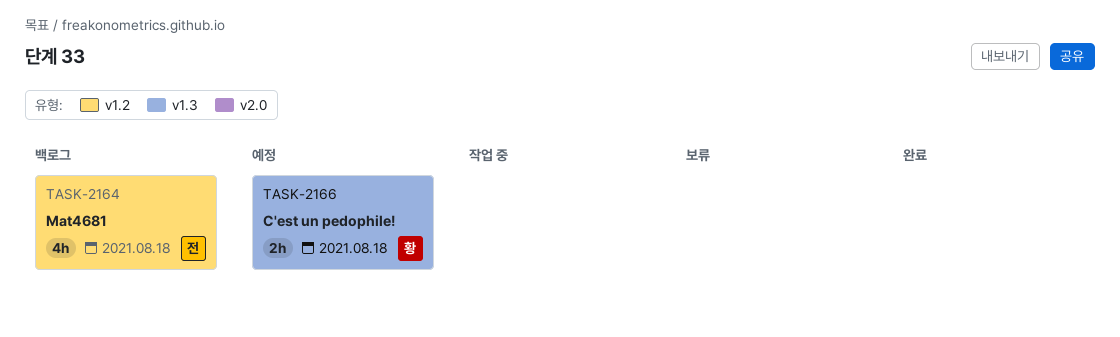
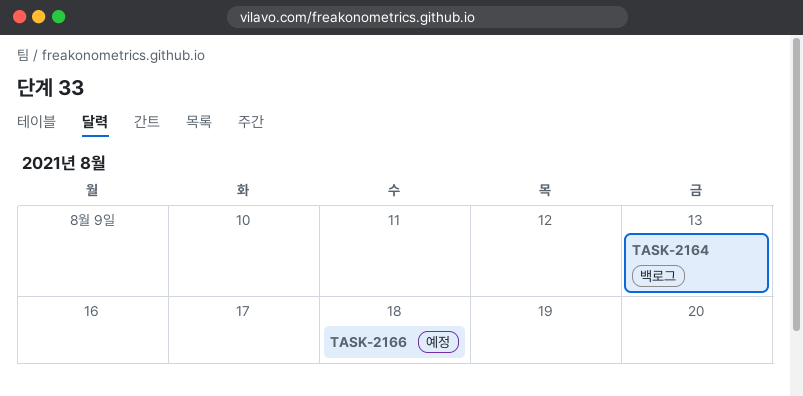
TASK-2164, due: Aug 18 -> Aug 13

